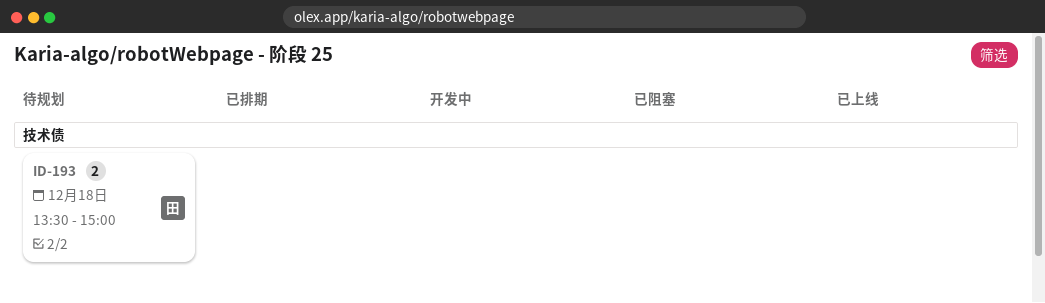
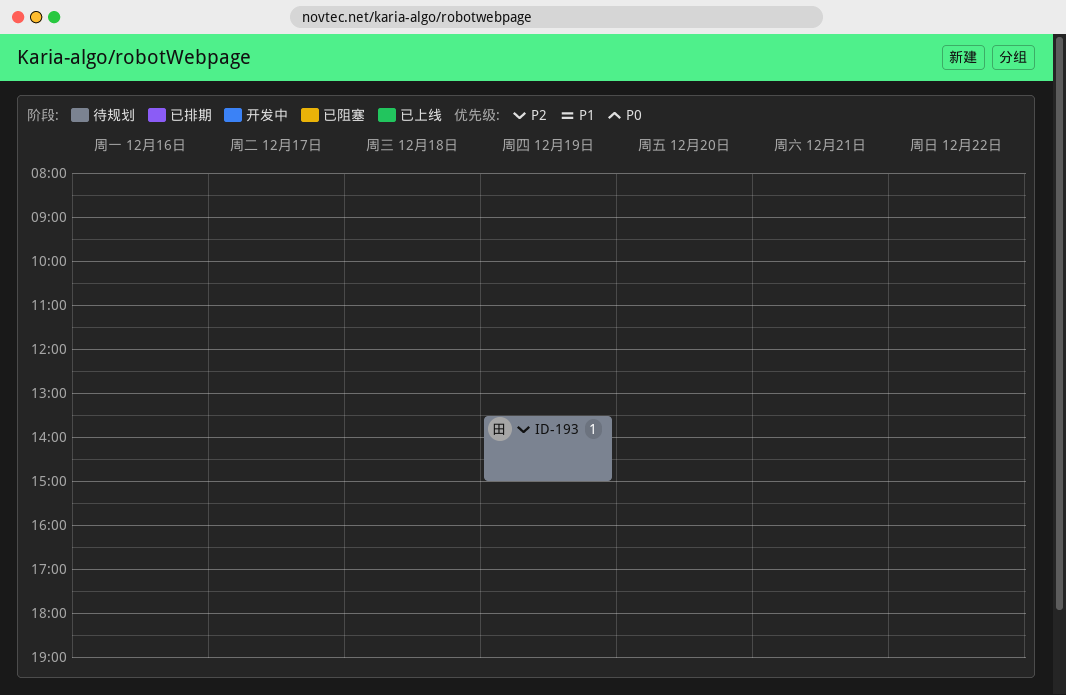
ID-193, estimate: 2 -> 1
ID-193, day: Dec 18 -> Dec 19

